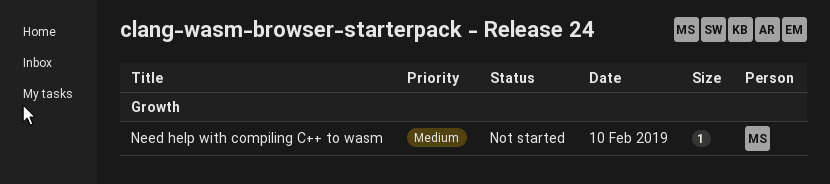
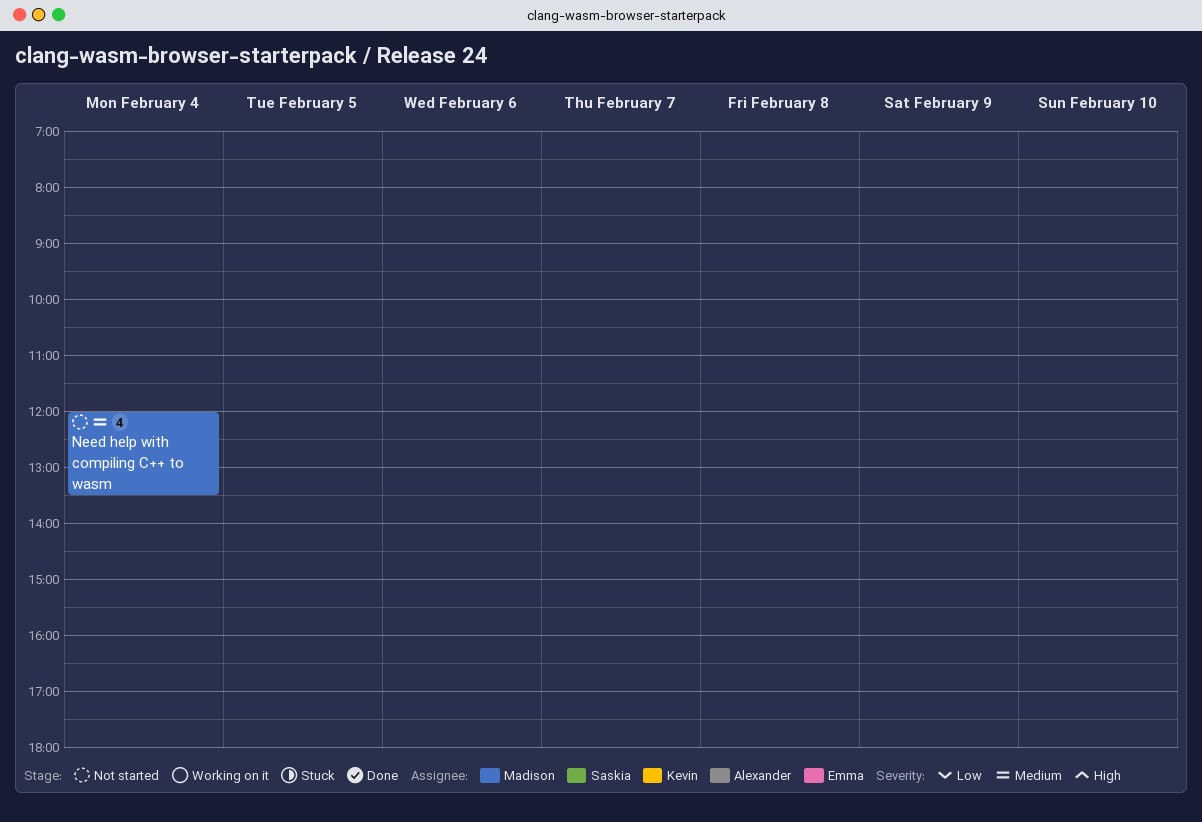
Need help with compiling C++ to wasm, estimate: 1 -> 4
Need help with compiling C++ to wasm, day: Feb 10 -> Feb 4

